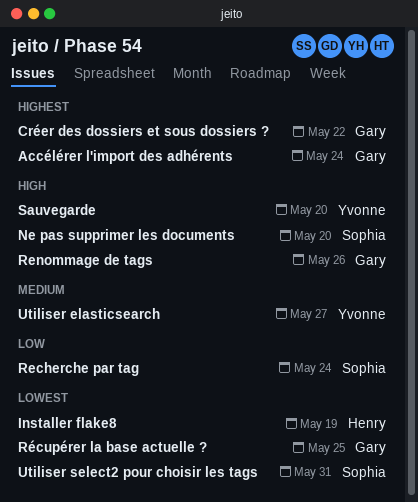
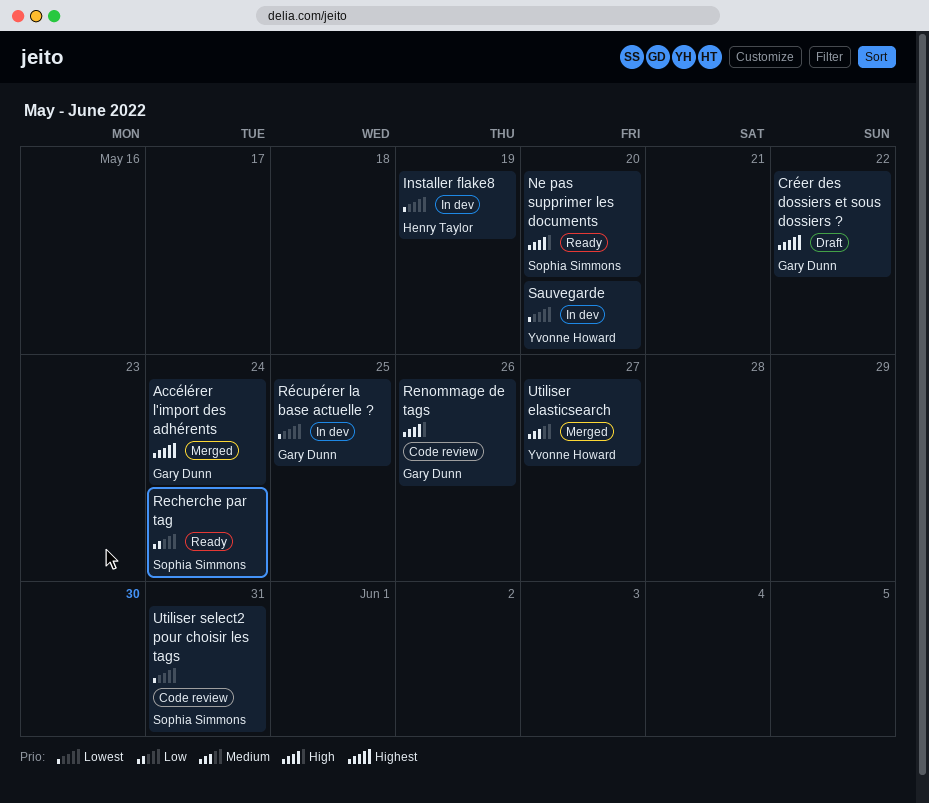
Sauvegarde, priority: High -> Lowest

